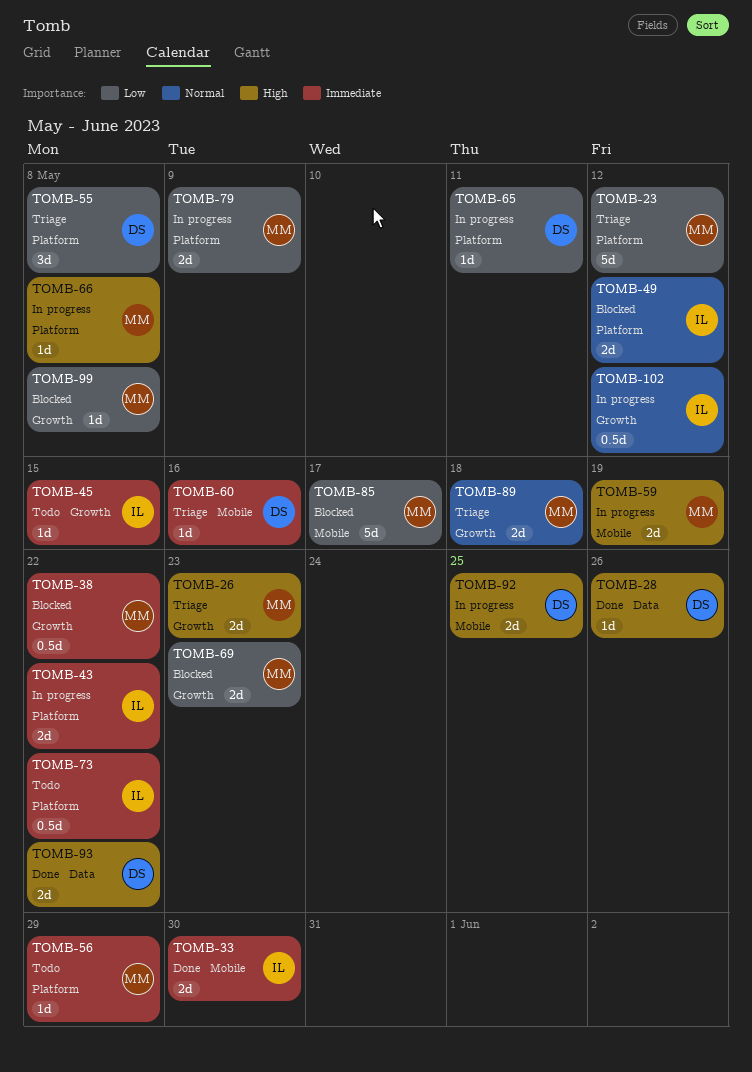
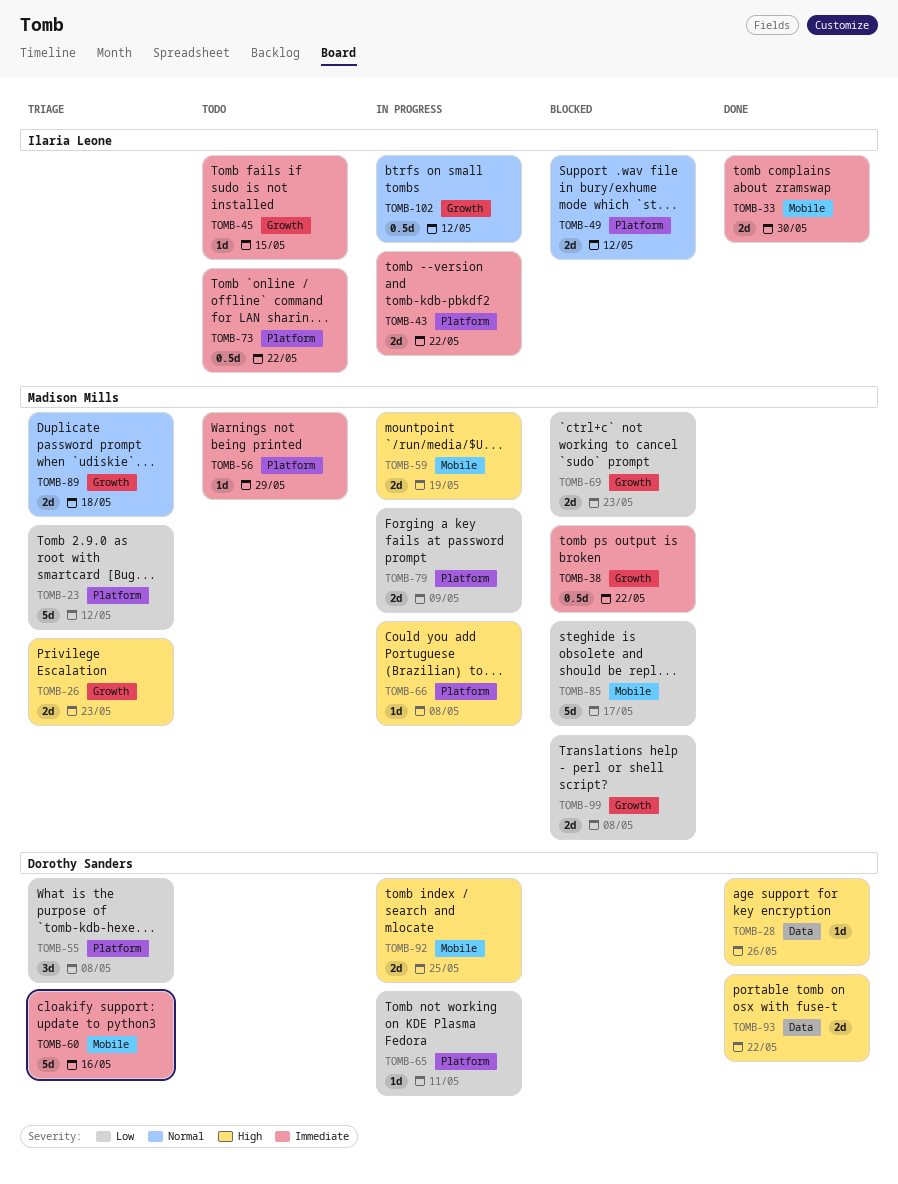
TOMB-60, estimate: 1d -> 5d
TOMB-99, estimate: 1d -> 2d

